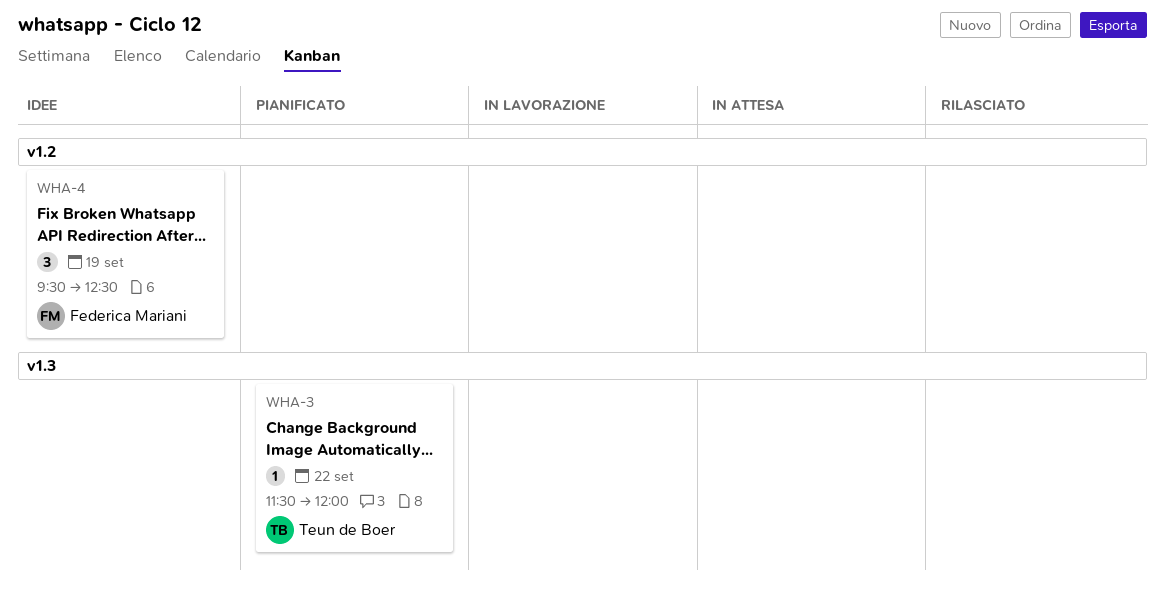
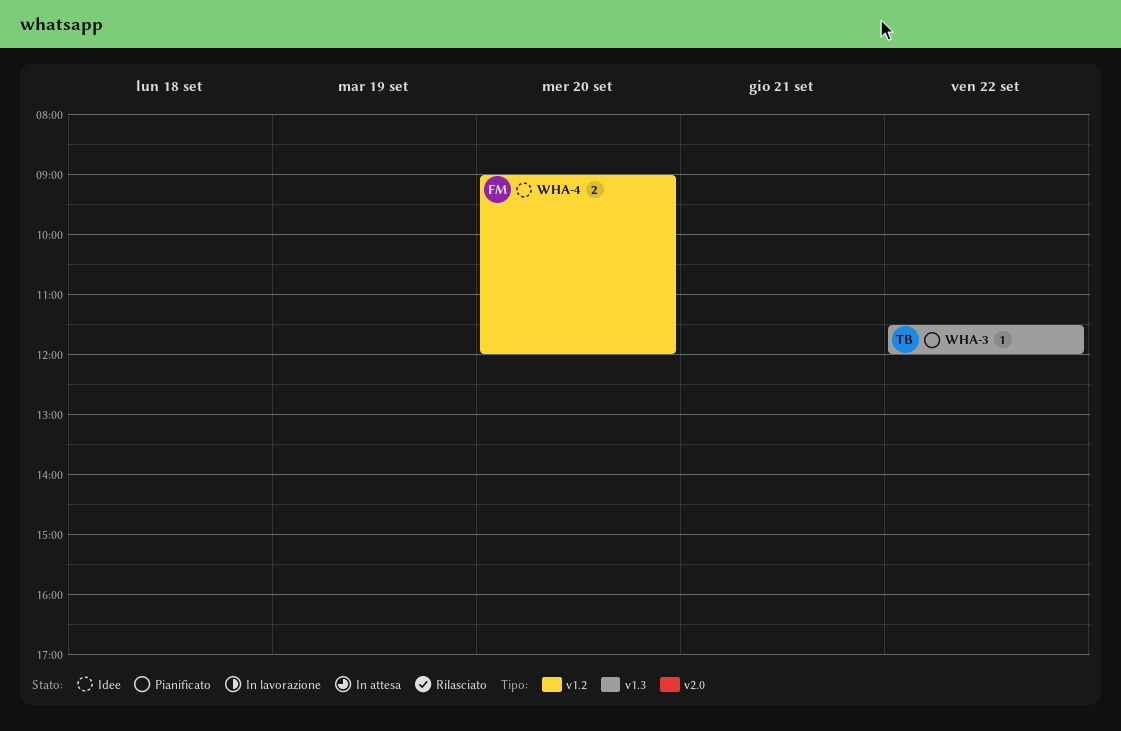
WHA-4, estimate: 3 -> 2
WHA-4, day: Sep 19 -> Sep 20
WHA-4, begins: 09:30 -> 09:00
WHA-4, ends: 12:30 -> 12:00

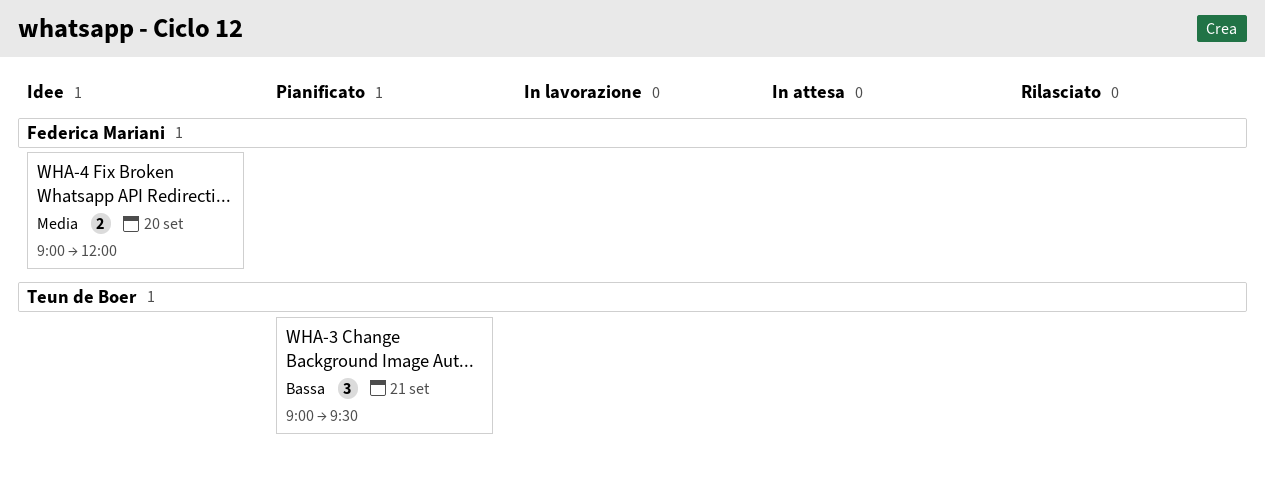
WHA-3, estimate: 1 -> 3
WHA-3, day: Sep 22 -> Sep 21
WHA-3, begins: 11:30 -> 09:00
WHA-3, ends: 12:00 -> 09:30

